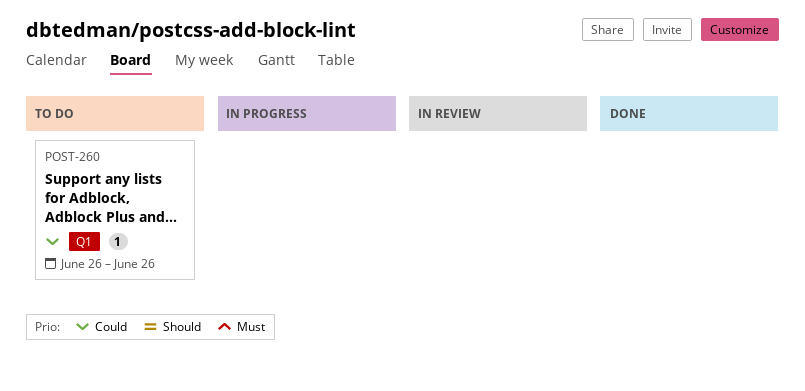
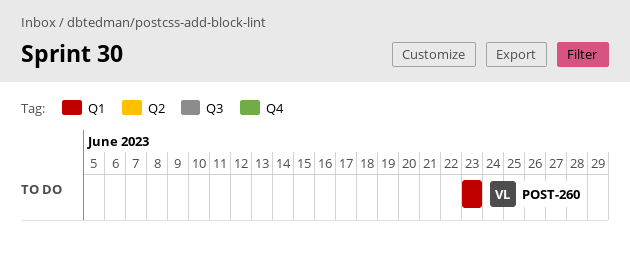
POST-260, start: Jun 26 -> Jun 23
POST-260, due: Jun 26 -> Jun 23

